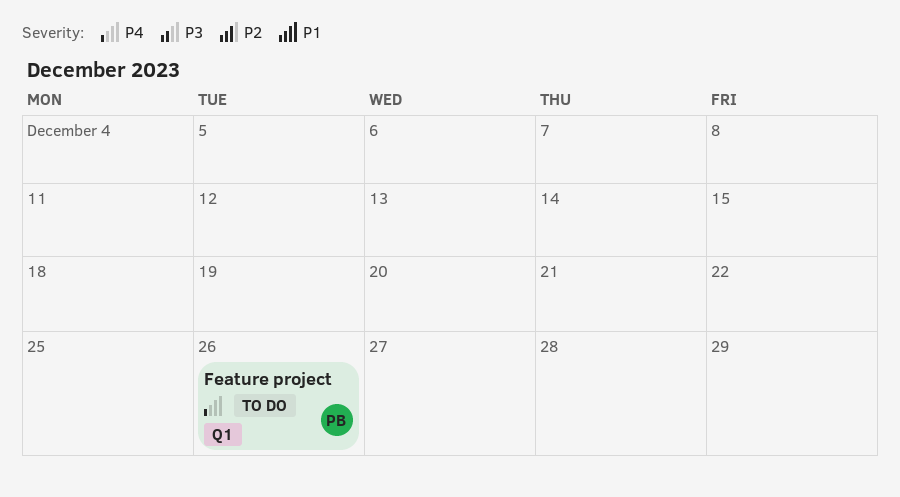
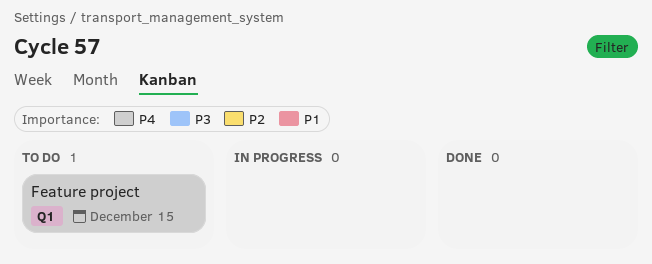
Feature project, due: Dec 26 -> Dec 15

